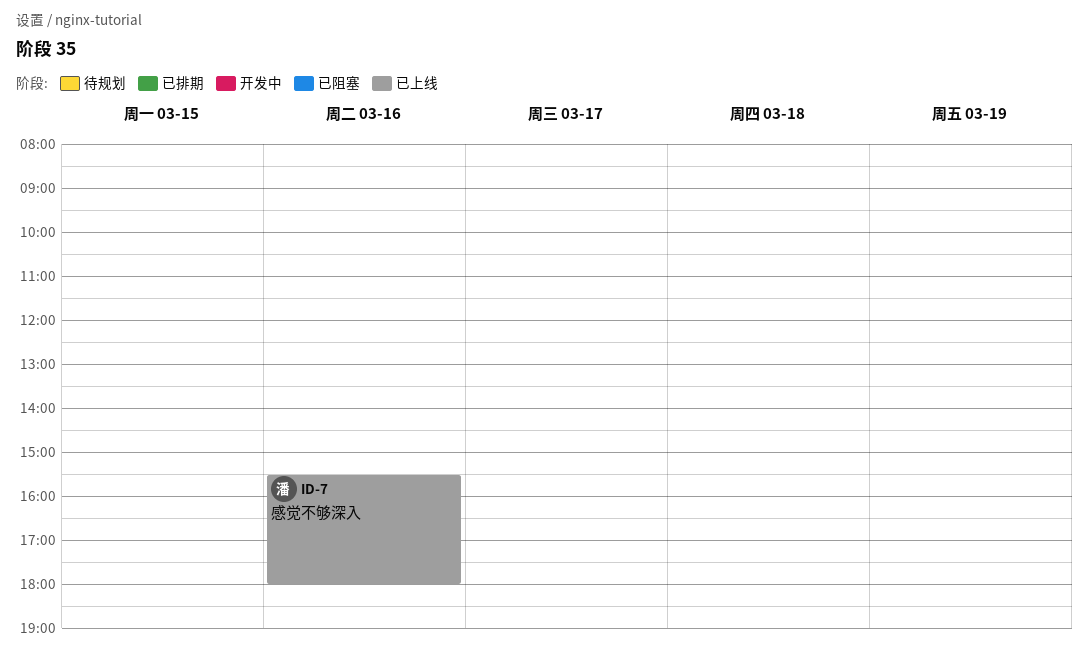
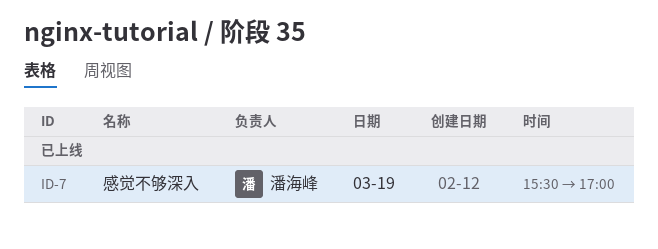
ID-7, day: Mar 16 -> Mar 19
ID-7, ends: 18:00 -> 17:00

